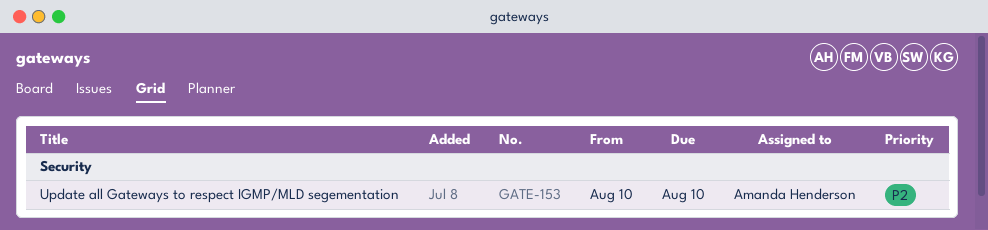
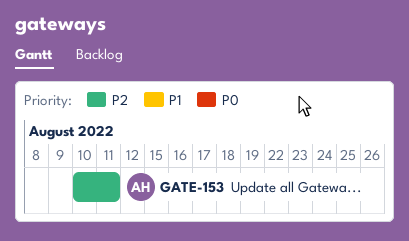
GATE-153, due: Aug 10 -> Aug 11

